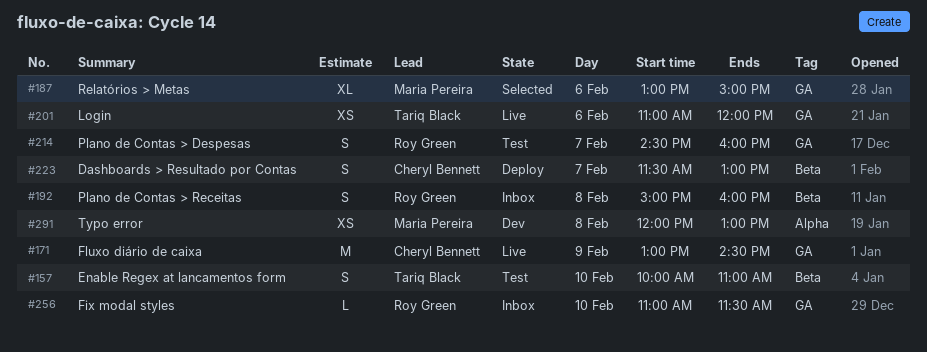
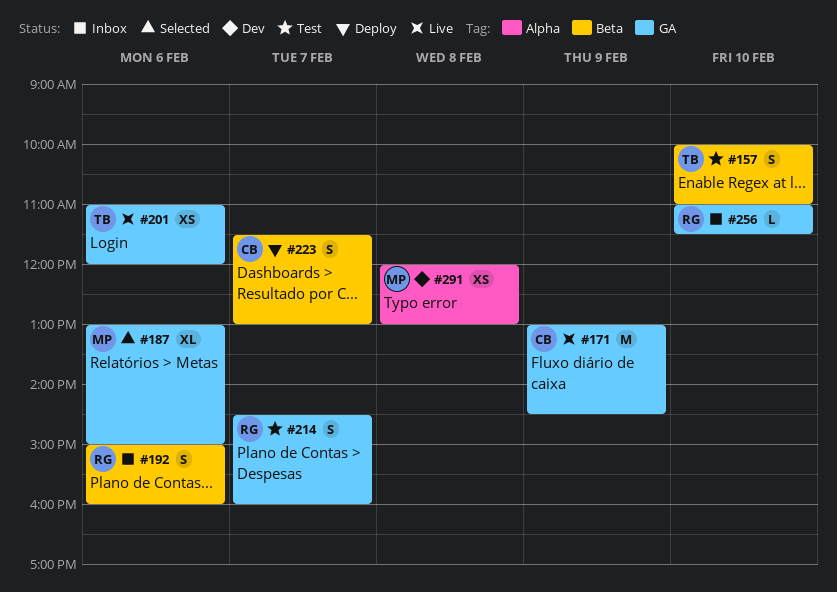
#192, day: Feb 8 -> Feb 6

